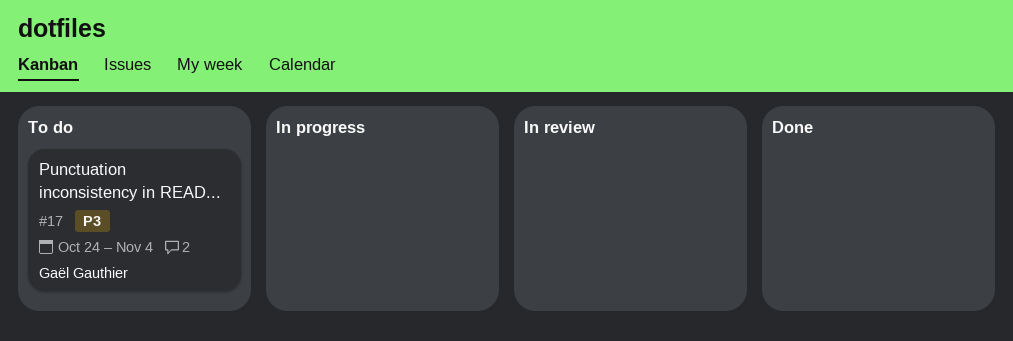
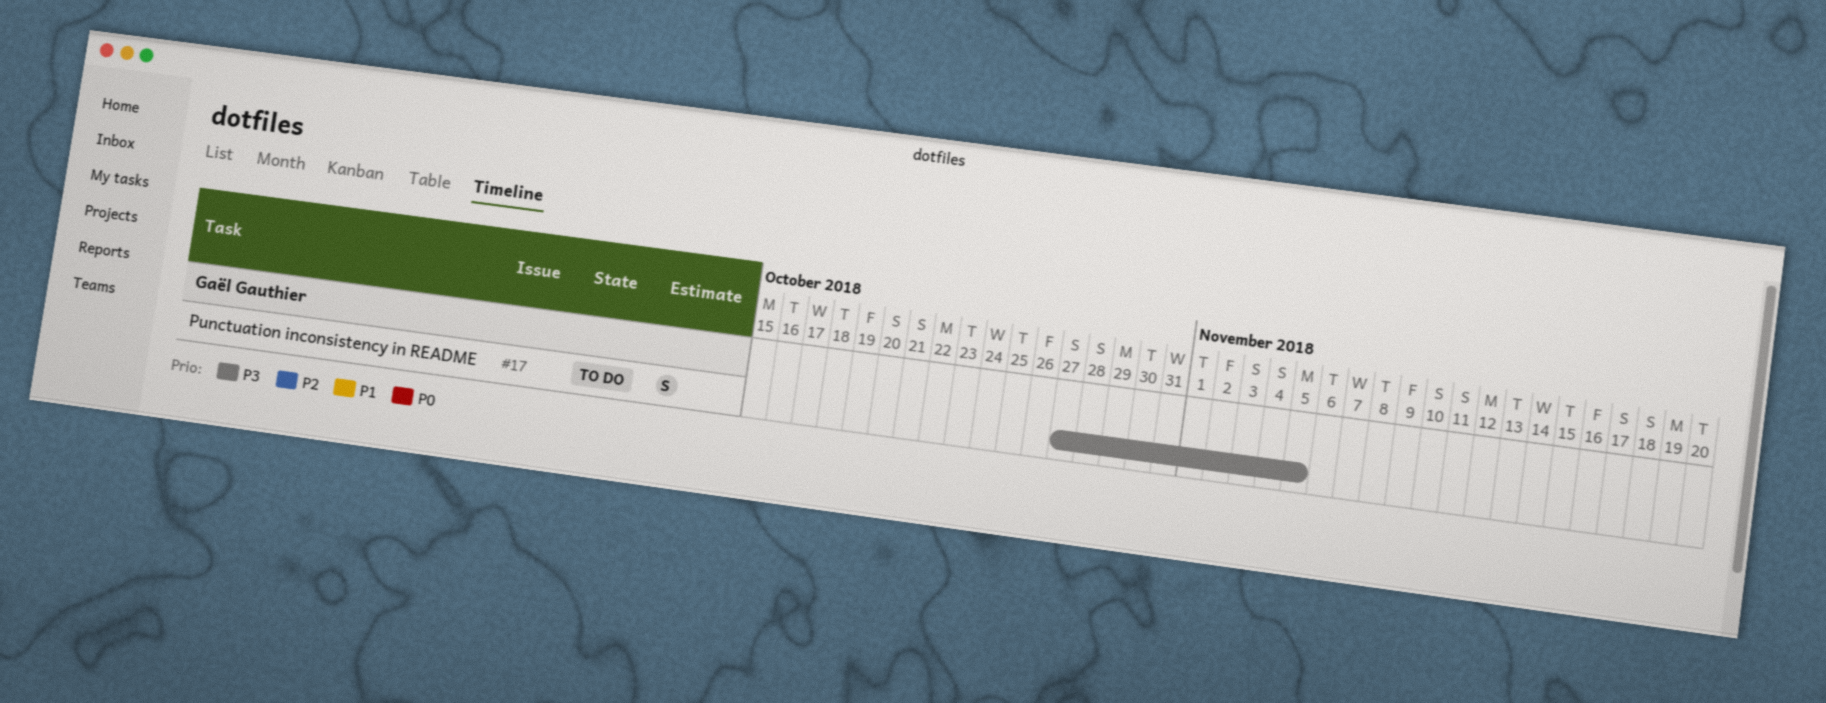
#17, start: Oct 24 -> Oct 27
#17, due: Nov 4 -> Nov 5

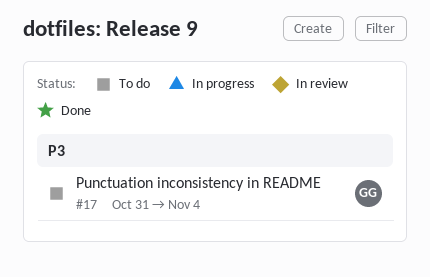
#17, start: Oct 27 -> Oct 31
#17, due: Nov 5 -> Nov 4

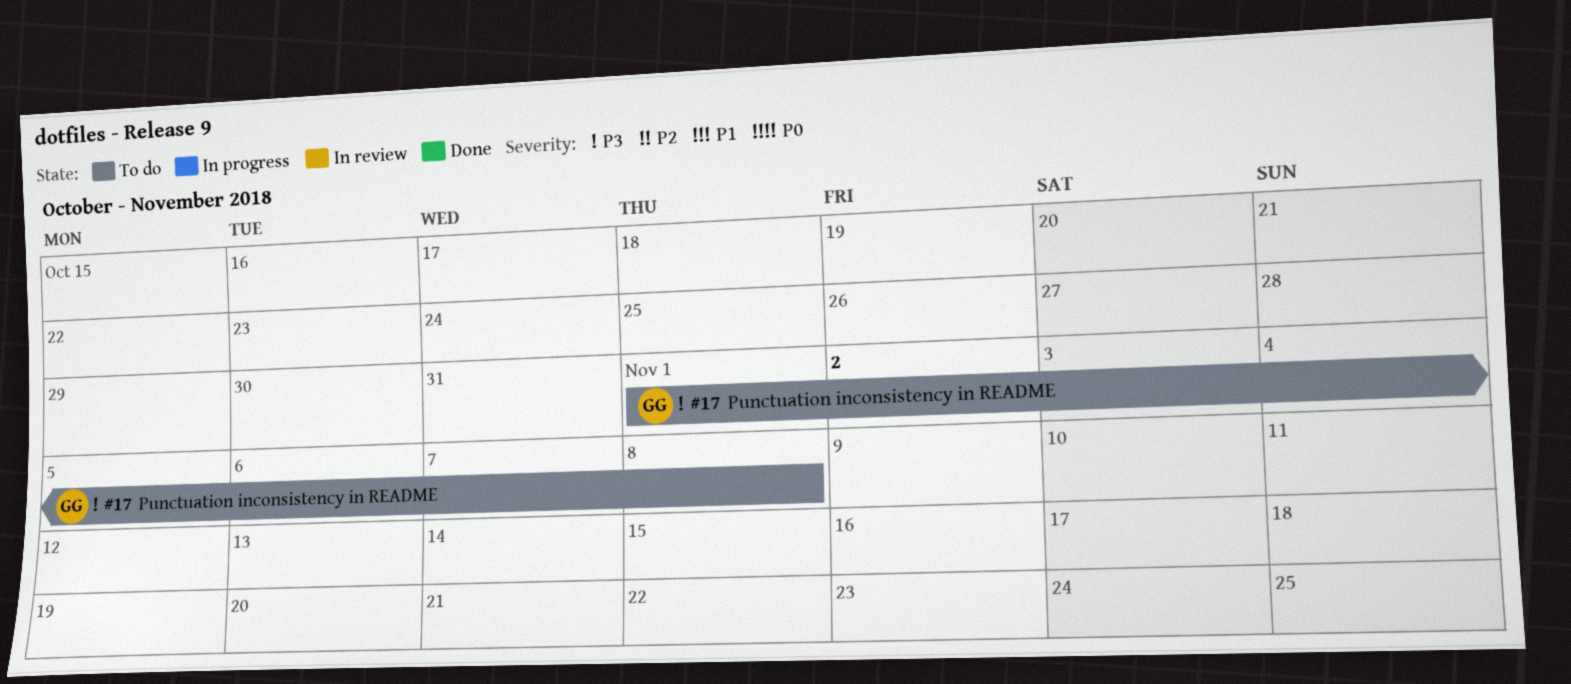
#17, start: Oct 31 -> Nov 1
#17, due: Nov 4 -> Nov 8

